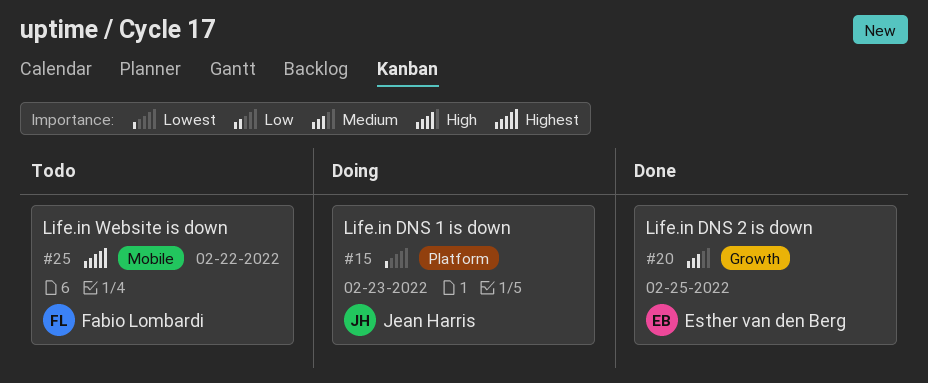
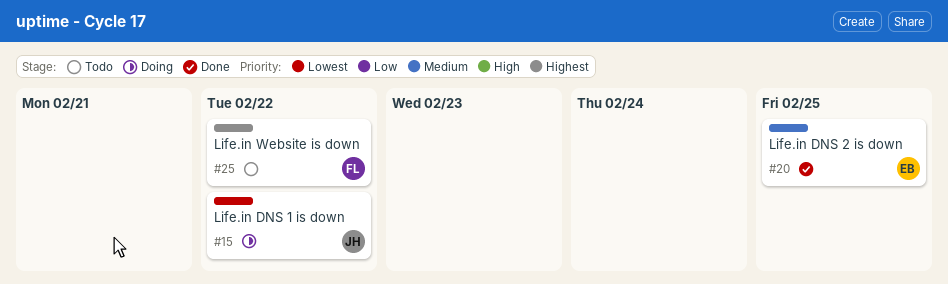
#15, due: Feb 23 -> Feb 22

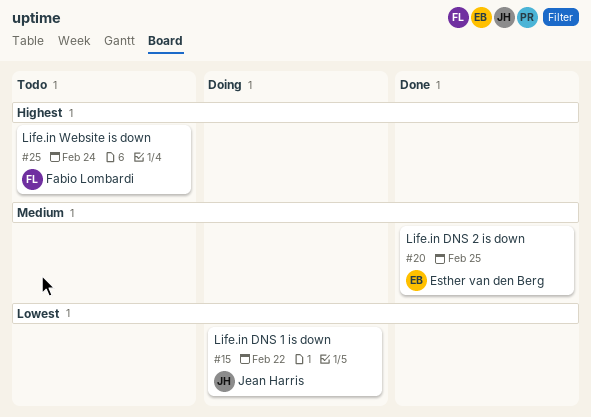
#25, due: Feb 22 -> Feb 24

